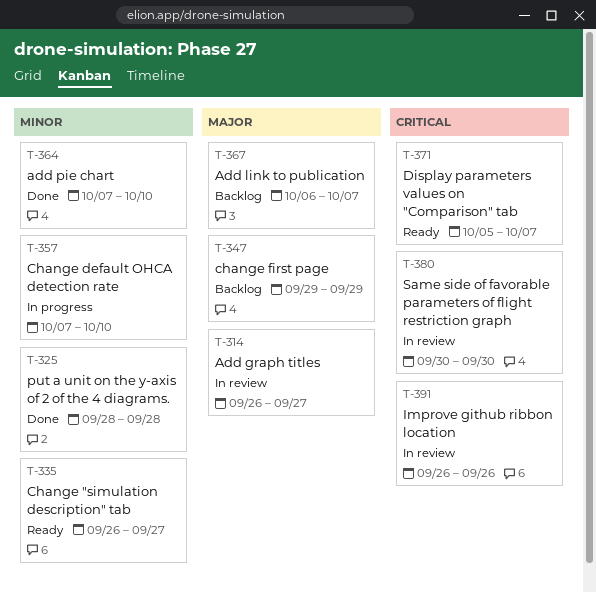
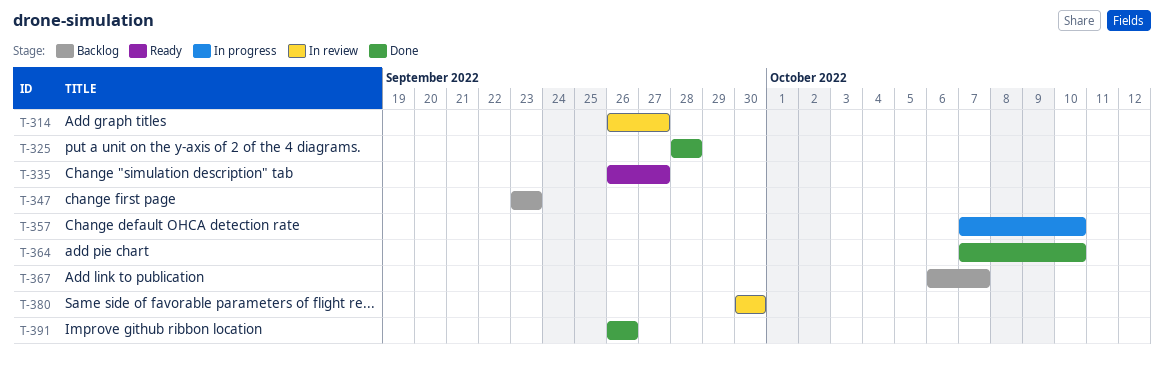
T-347, start: Sep 29 -> Sep 23
T-347, due: Sep 29 -> Sep 23
T-371: present -> none
T-391, status: In review -> Done

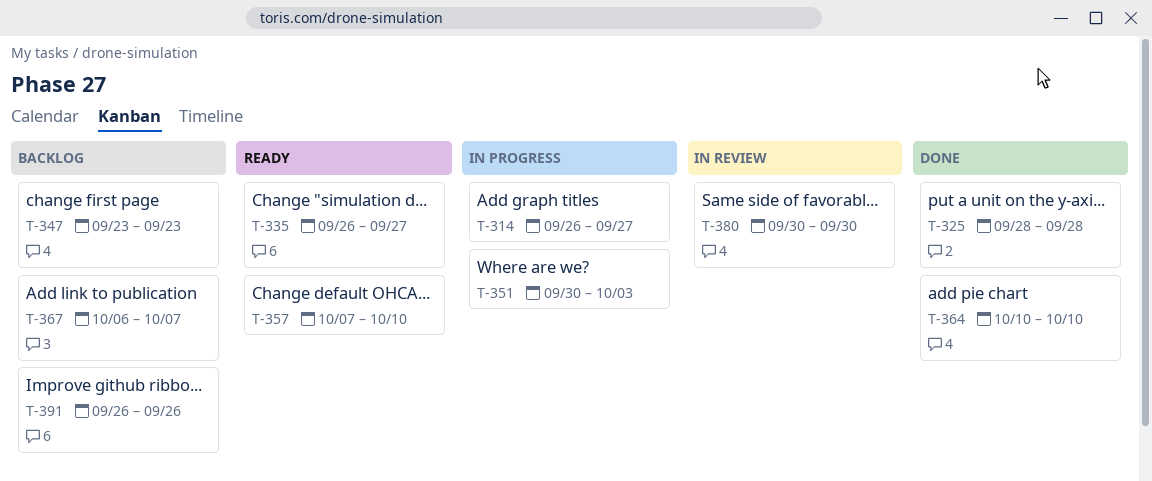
T-314, status: In review -> In progress
T-351: none -> present
T-357, status: In progress -> Ready
T-364, start: Oct 7 -> Oct 10
T-391, status: Done -> Backlog

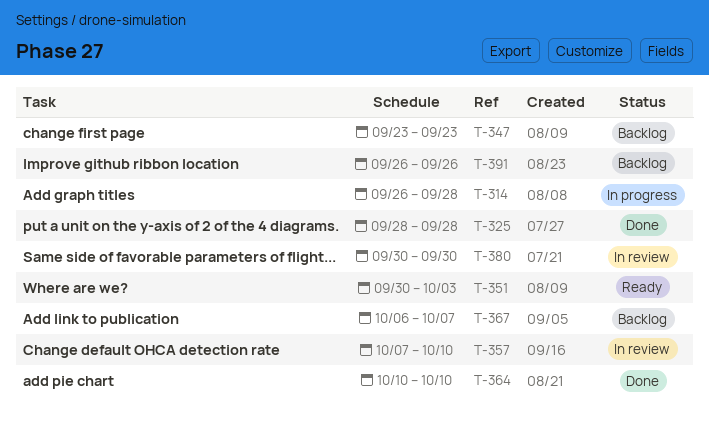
T-314, due: Sep 27 -> Sep 28
T-335: present -> none
T-351, status: In progress -> Ready
T-357, status: Ready -> In review

